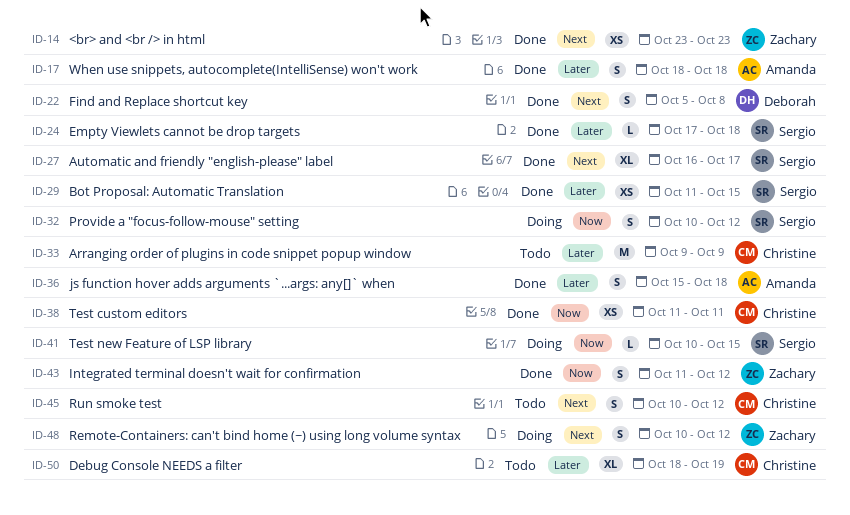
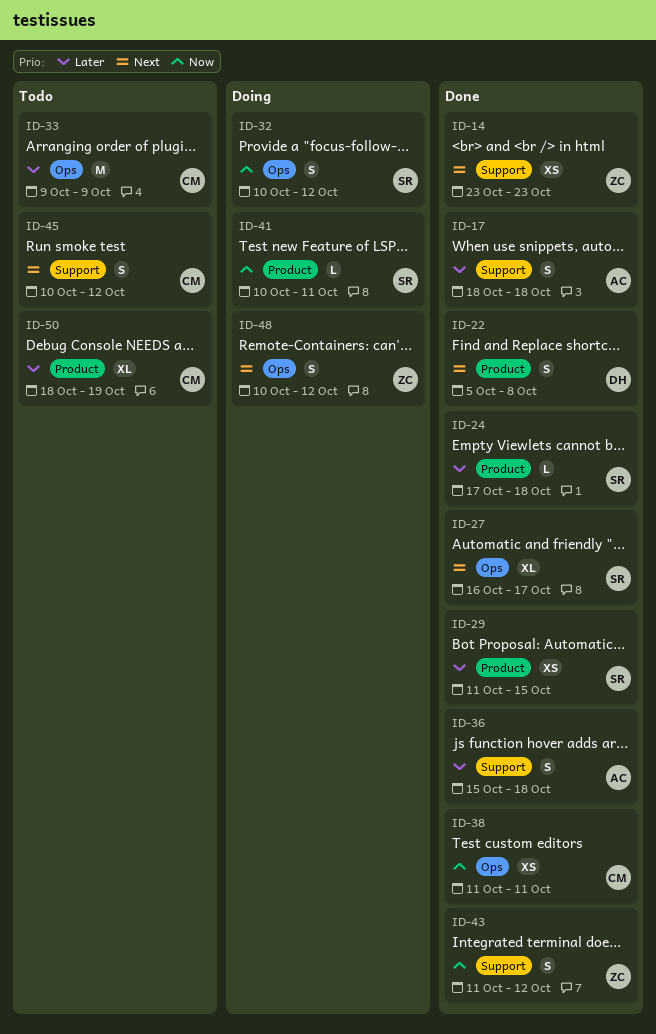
ID-41, due: Oct 15 -> Oct 11

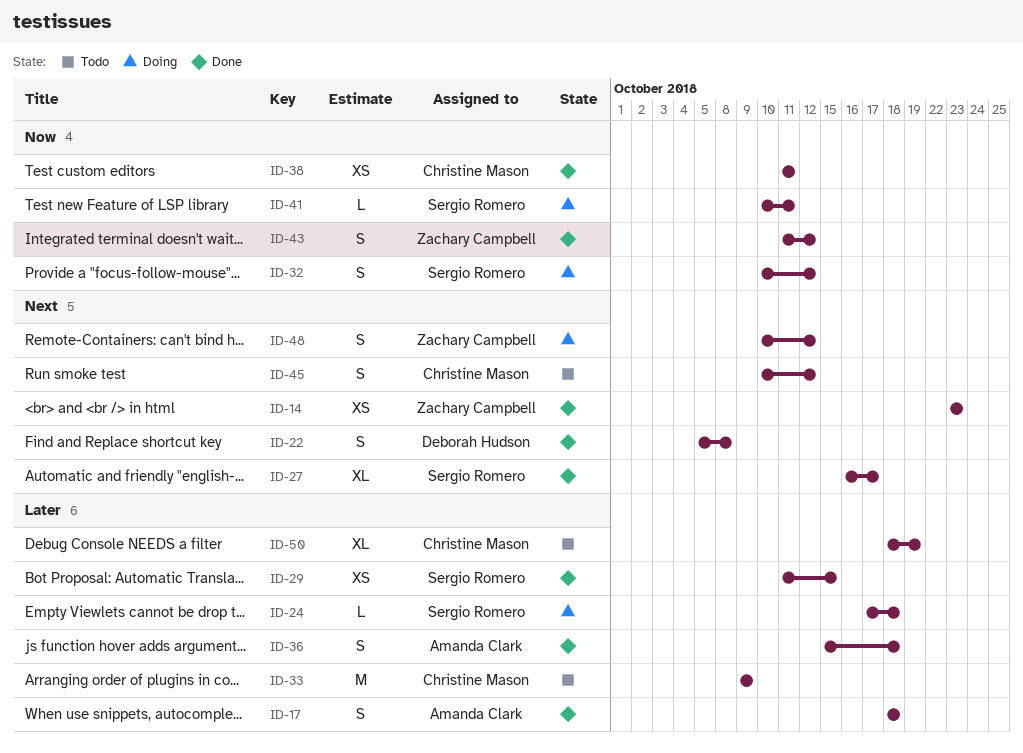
ID-24, status: Done -> Doing

